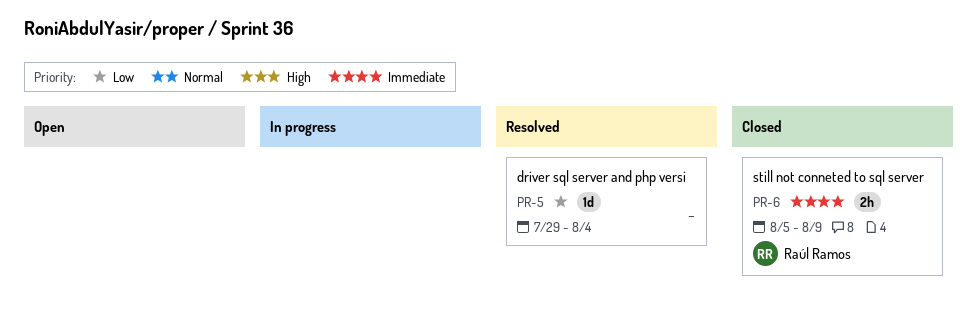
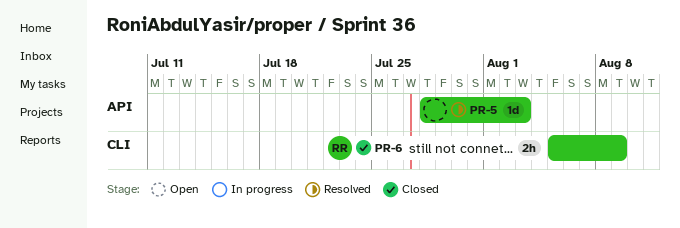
PR-5, start: Jul 29 -> Jul 28
PR-5, due: Aug 4 -> Aug 3

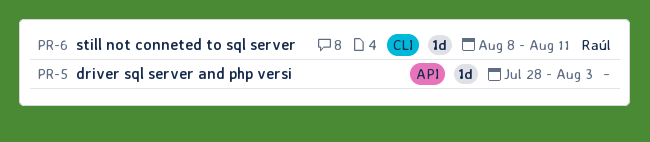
PR-6, estimate: 2h -> 1d
PR-6, start: Aug 5 -> Aug 8
PR-6, due: Aug 9 -> Aug 11

